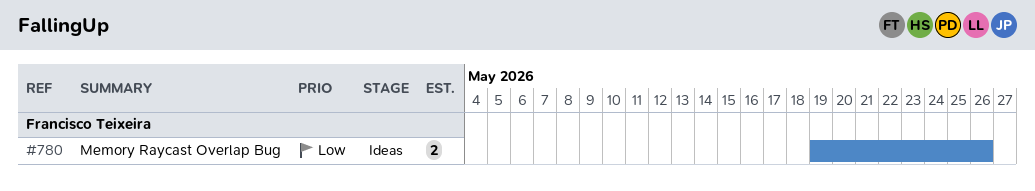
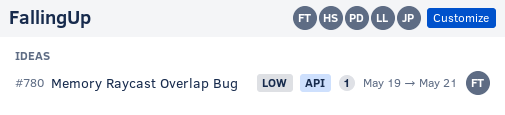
#780, estimate: 2 -> 1
#780, due: May 26 -> May 21

